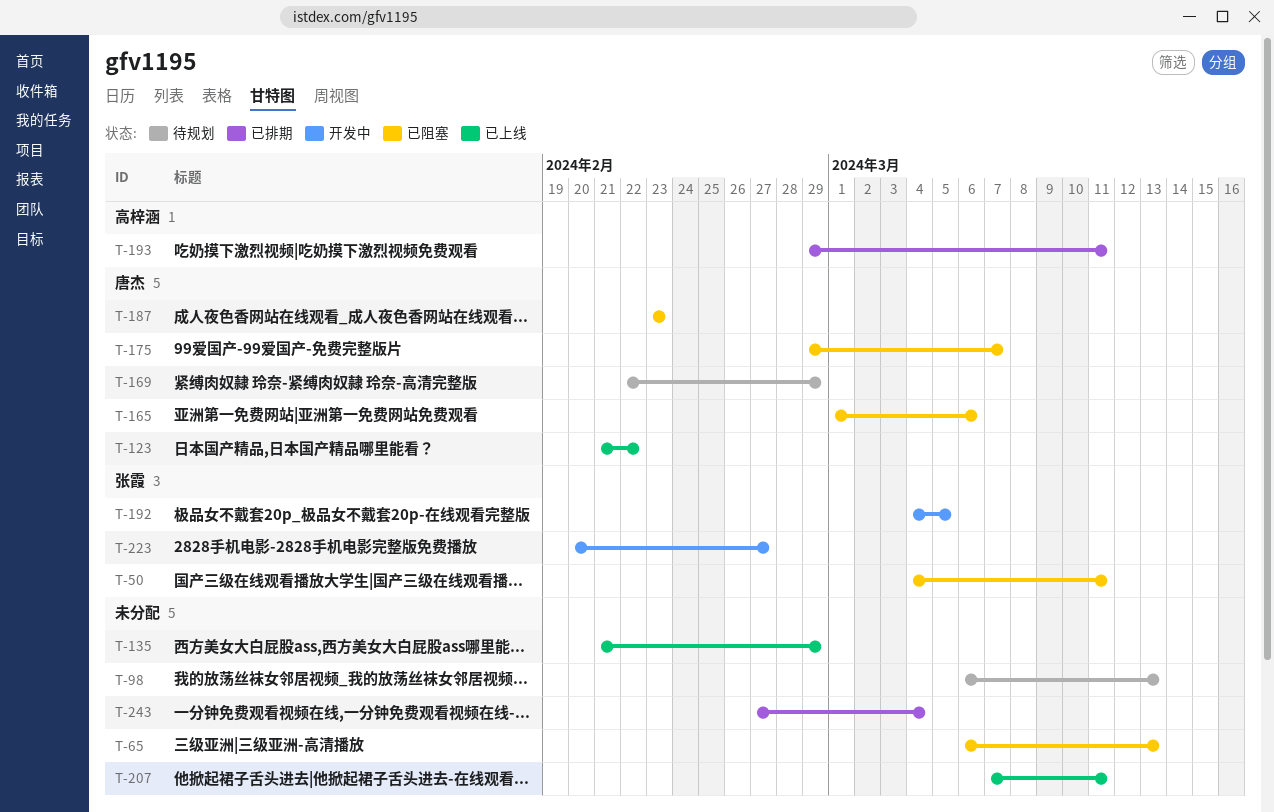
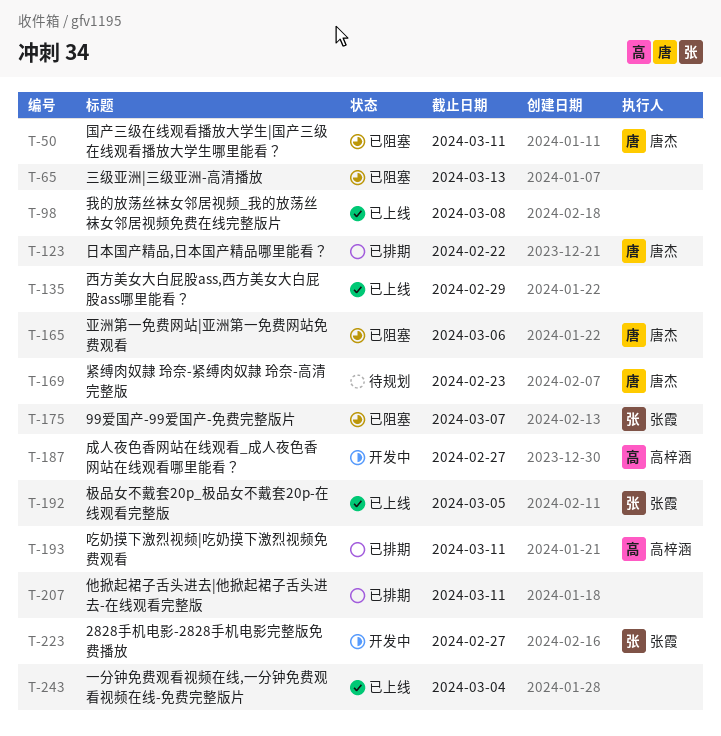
T-50, owner: 张霞 -> 唐杰
T-98, status: 待规划 -> 已上线
T-98, due: Mar 13 -> Mar 8
T-123, status: 已上线 -> 已排期
T-169, due: Feb 29 -> Feb 23
T-175, owner: 唐杰 -> 张霞
T-187, status: 已阻塞 -> 开发中
T-187, owner: 唐杰 -> 高梓涵
T-187, due: Feb 23 -> Feb 27
T-192, status: 开发中 -> 已上线
T-207, status: 已上线 -> 已排期
T-243, status: 已排期 -> 已上线

